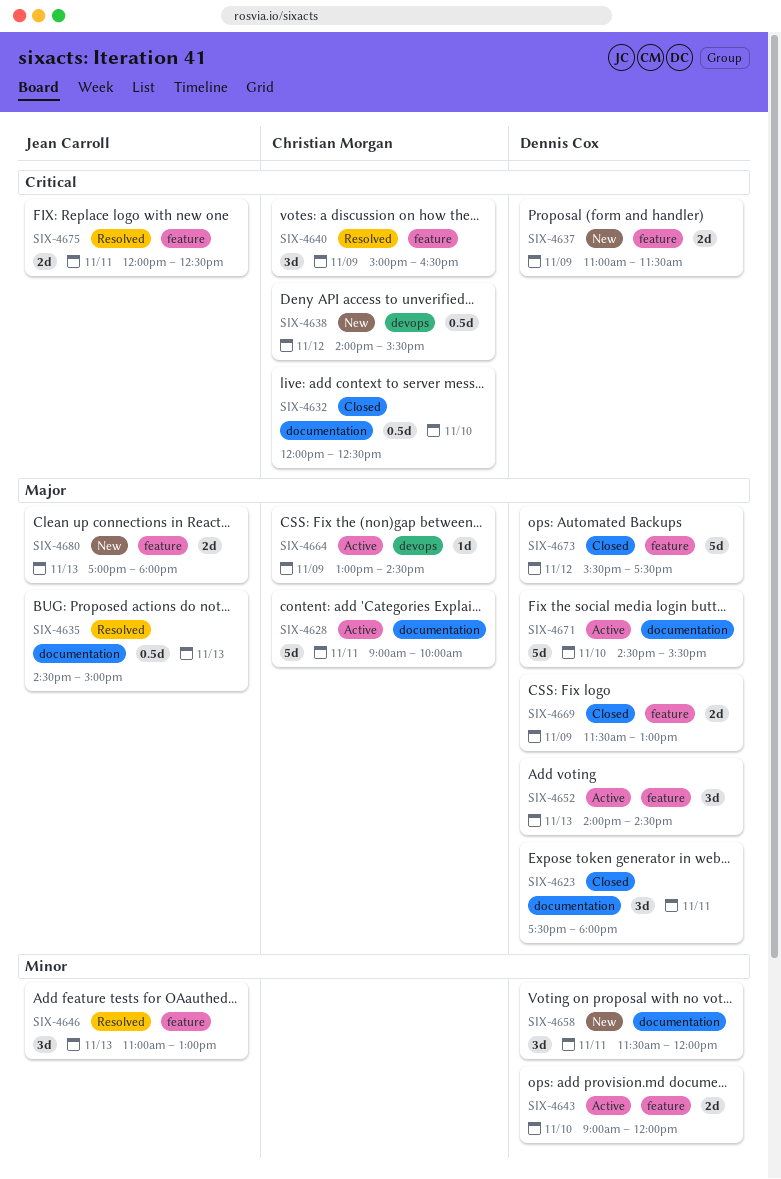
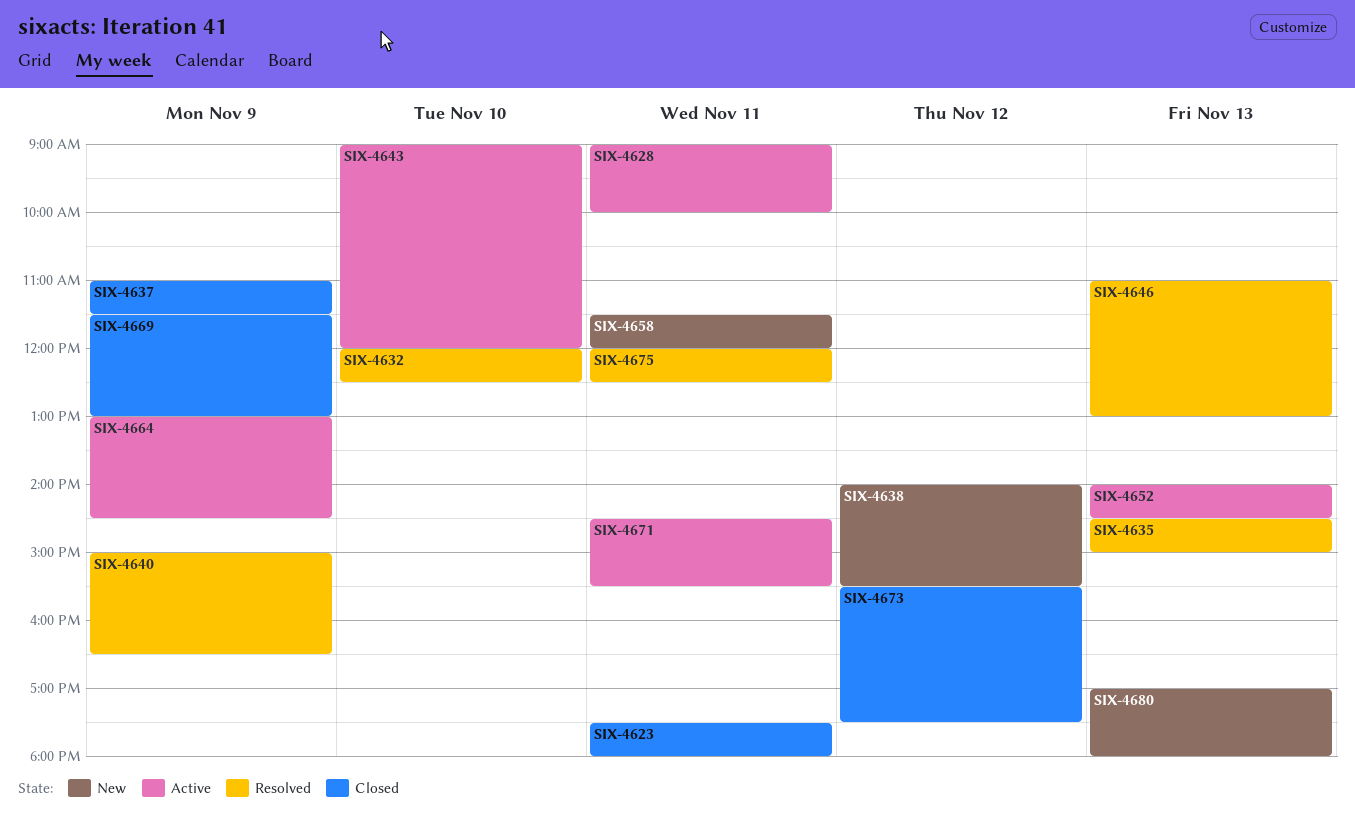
SIX-4632, status: Closed -> Resolved
SIX-4637, status: New -> Closed
SIX-4671, day: Nov 10 -> Nov 11

